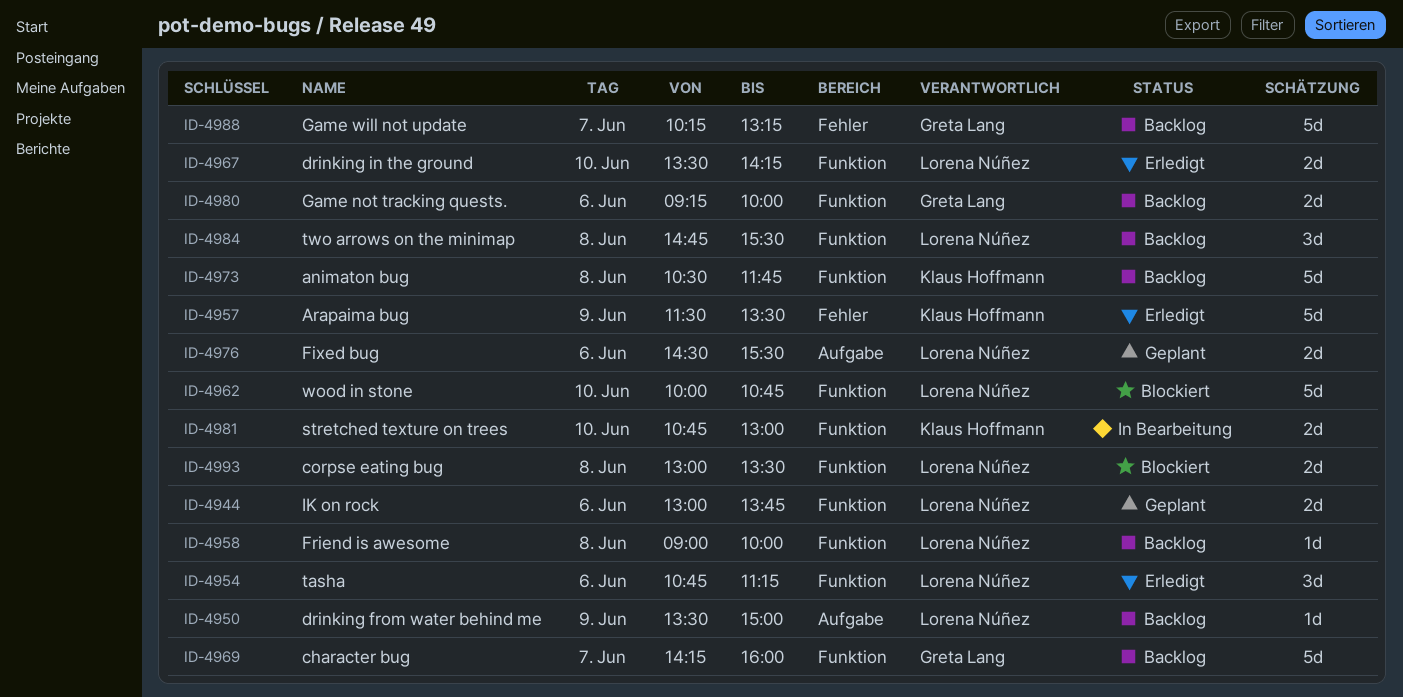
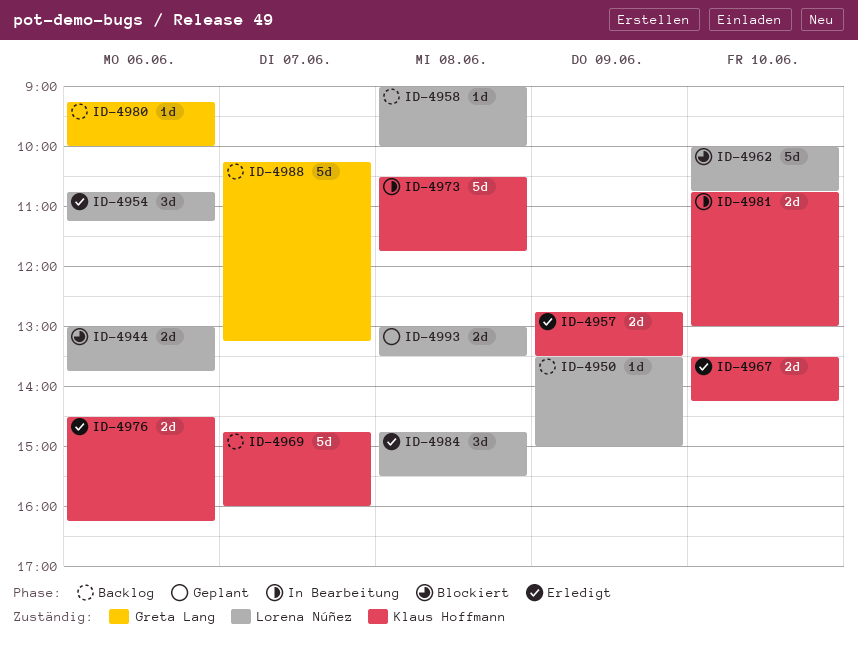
ID-4944, status: Geplant -> Blockiert
ID-4957, estimate: 5d -> 2d
ID-4957, begins: 11:30 -> 12:45
ID-4967, owner: Lorena Núñez -> Klaus Hoffmann
ID-4969, owner: Greta Lang -> Klaus Hoffmann
ID-4969, begins: 14:15 -> 14:45
ID-4973, status: Backlog -> In Bearbeitung
ID-4976, status: Geplant -> Erledigt
ID-4976, owner: Lorena Núñez -> Klaus Hoffmann
ID-4976, ends: 15:30 -> 16:15
ID-4980, estimate: 2d -> 1d
ID-4984, status: Backlog -> Erledigt
ID-4993, status: Blockiert -> Geplant

